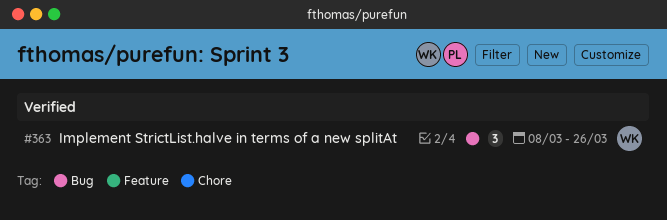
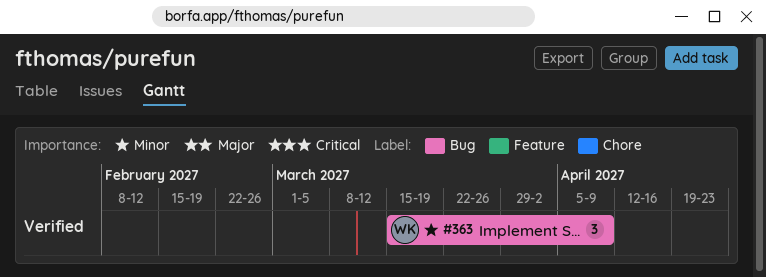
#363, start: Mar 8 -> Mar 15
#363, due: Mar 26 -> Apr 9

